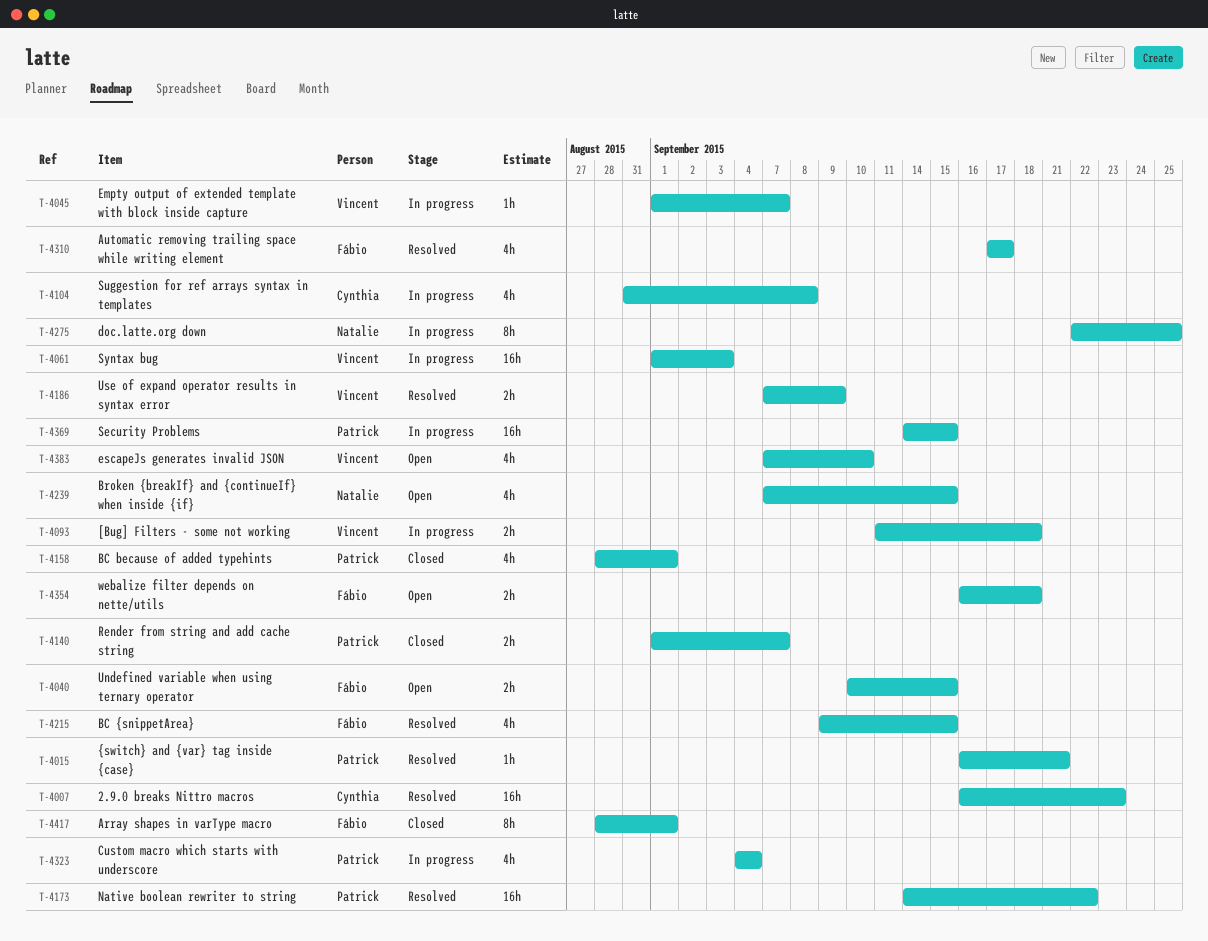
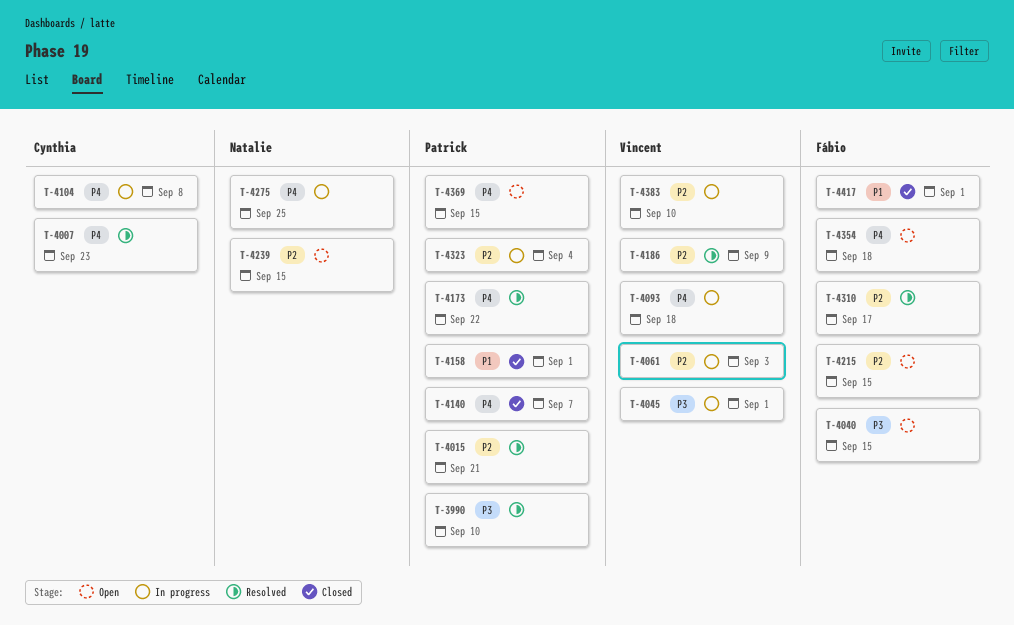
T-3990: none -> present
T-4045, due: Sep 7 -> Sep 1
T-4215, status: Resolved -> Open
T-4369, status: In progress -> Open
T-4383, status: Open -> In progress

